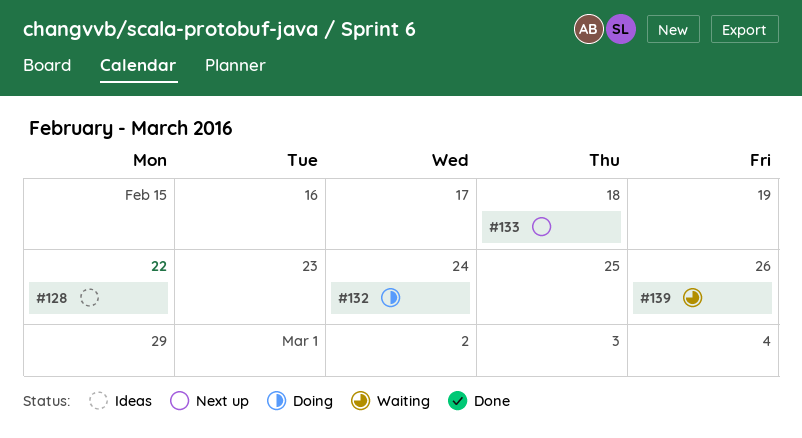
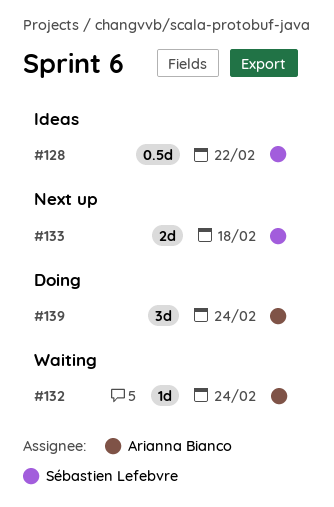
#132, status: Doing -> Waiting
#139, status: Waiting -> Doing
#139, due: Feb 26 -> Feb 24

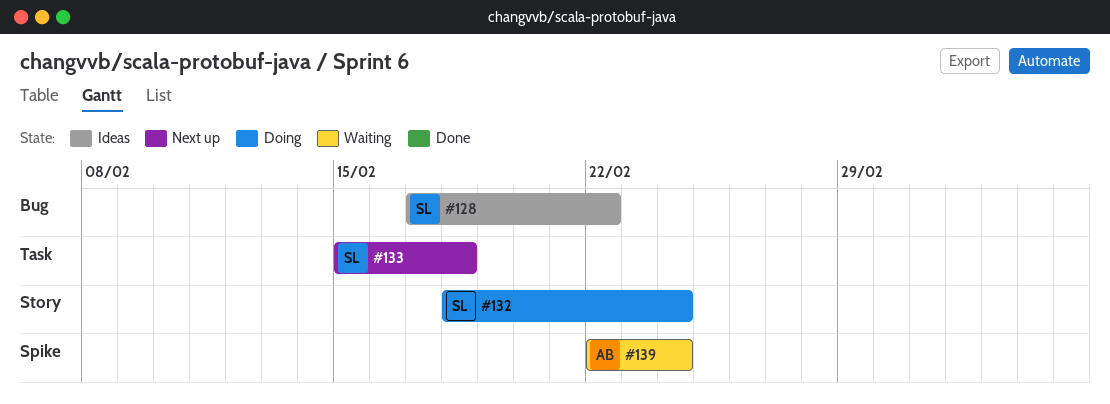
#132, status: Waiting -> Doing
#132, owner: Arianna Bianco -> Sébastien Lefebvre
#139, status: Doing -> Waiting

